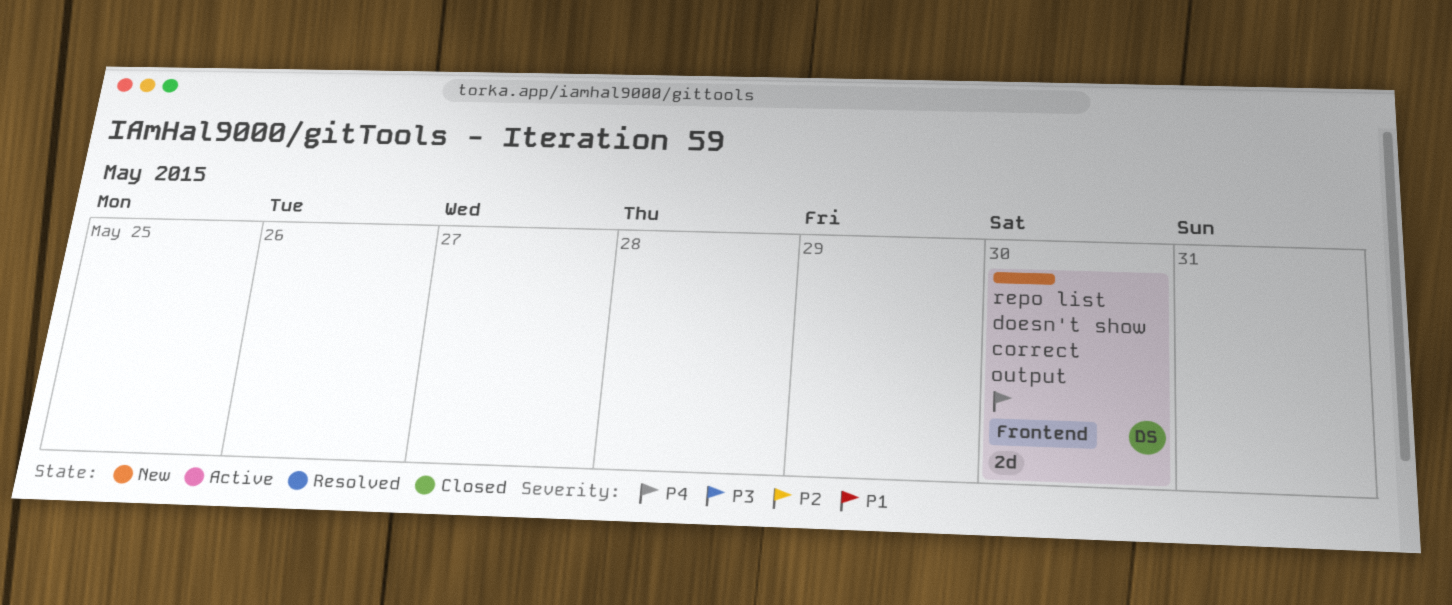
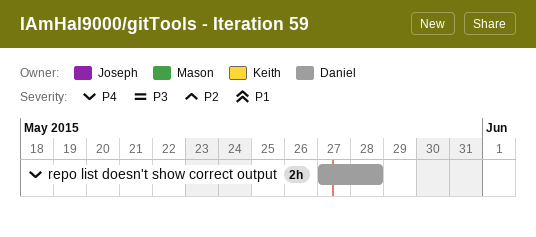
repo list doesn't show correct output, estimate: 2d -> 2h
repo list doesn't show correct output, due: May 30 -> May 28

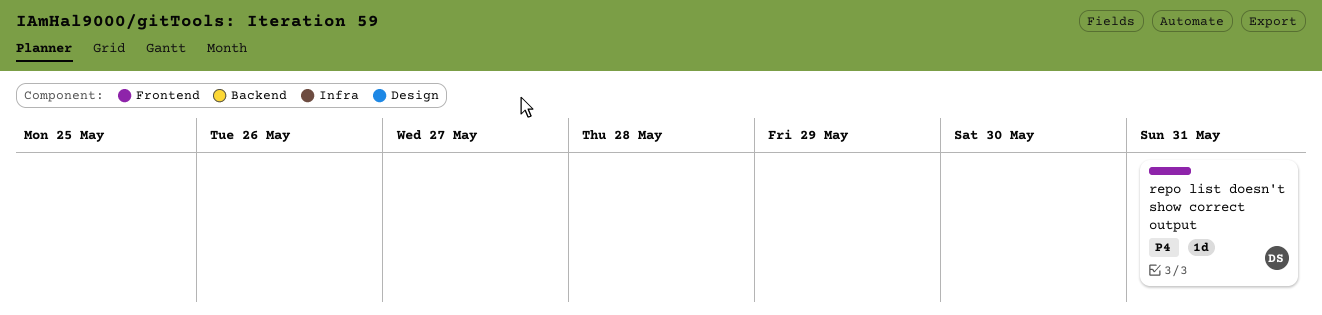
repo list doesn't show correct output, estimate: 2h -> 1d
repo list doesn't show correct output, due: May 28 -> May 31

